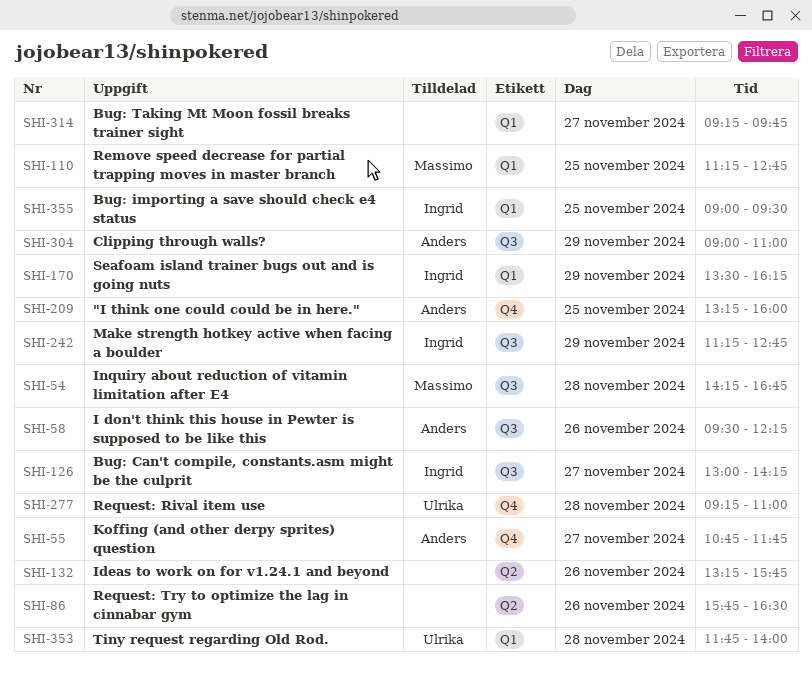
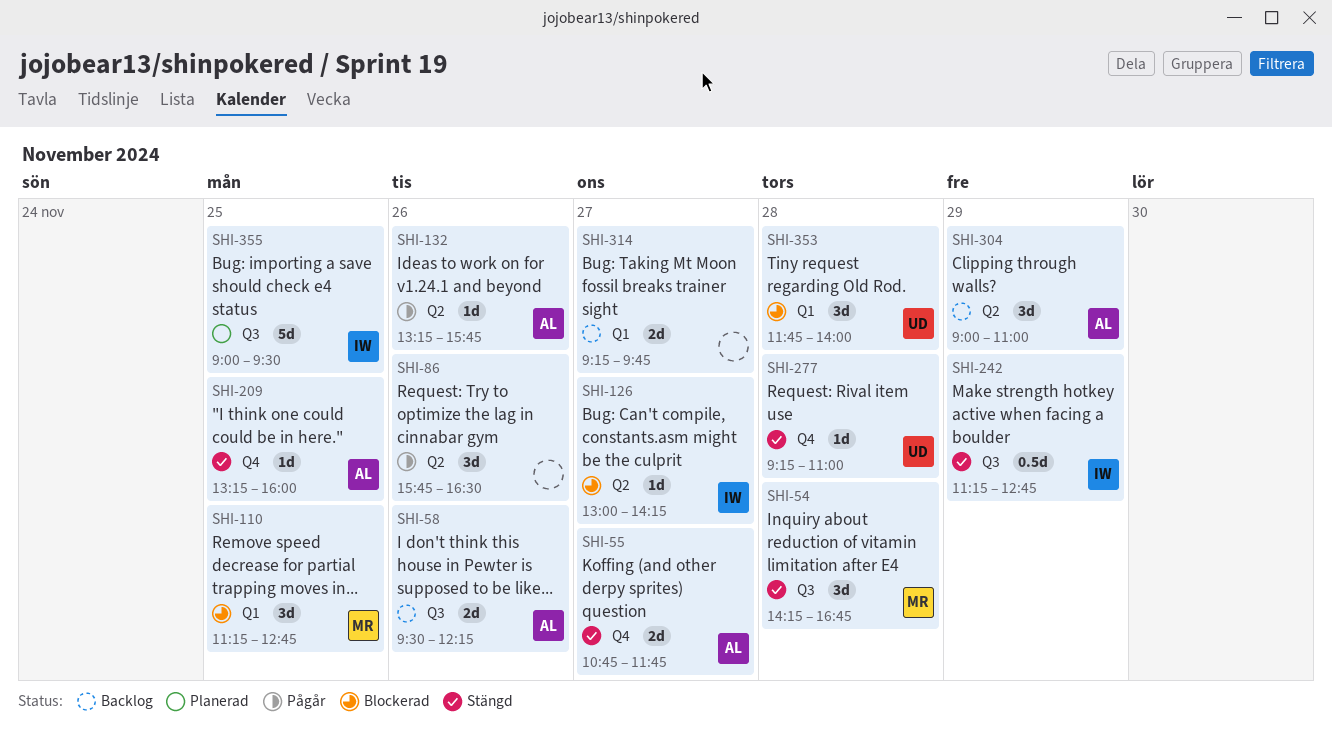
SHI-126, label: Q3 -> Q2
SHI-132, owner: none -> Anders
SHI-170: present -> none
SHI-304, label: Q3 -> Q2
SHI-355, label: Q1 -> Q3

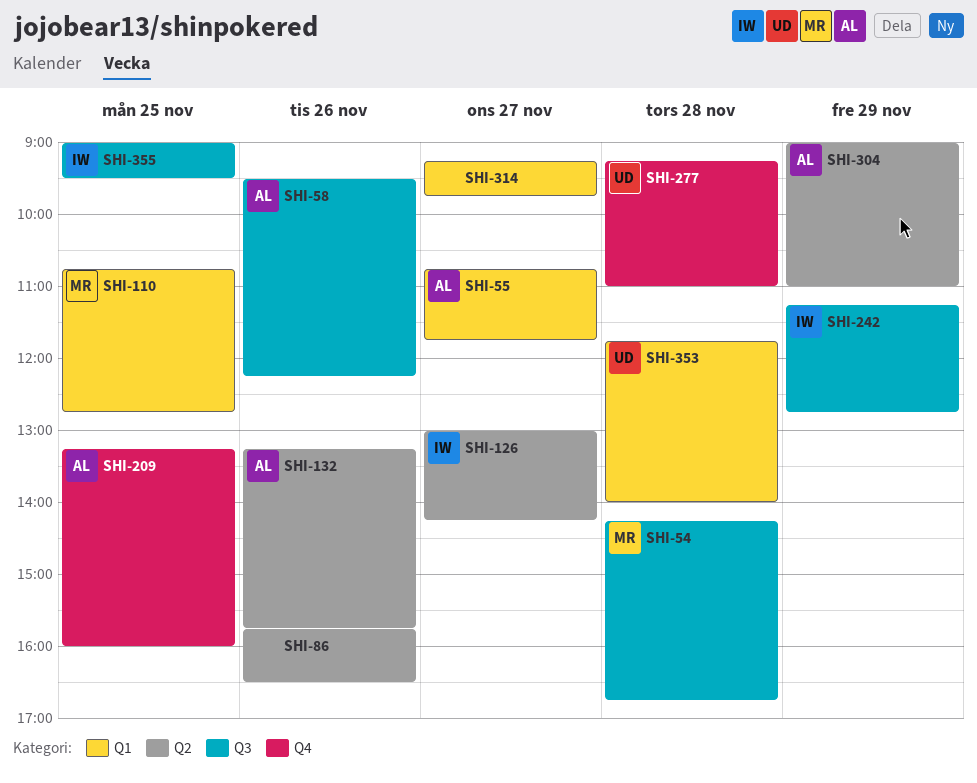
SHI-55, label: Q4 -> Q1
SHI-110, begins: 11:15 -> 10:45

